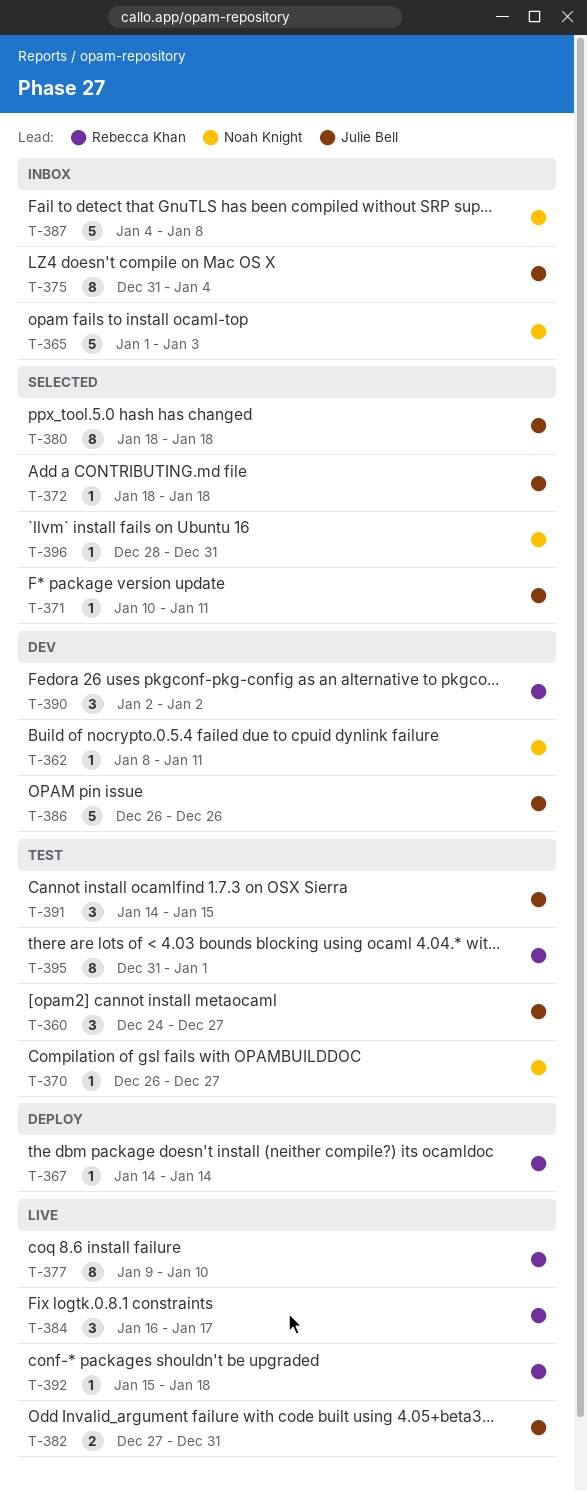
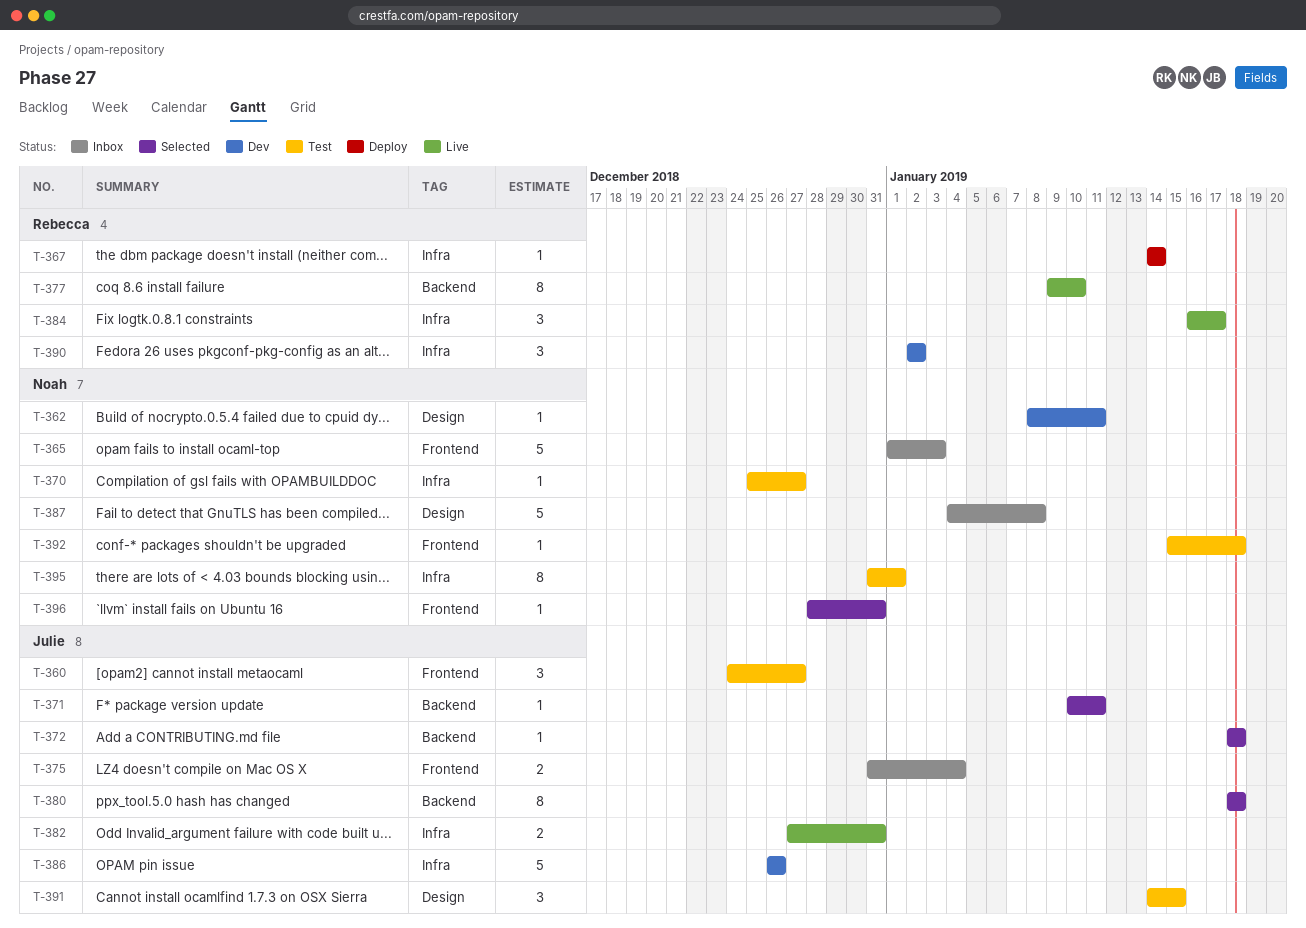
T-370, start: Dec 26 -> Dec 25
T-375, estimate: 8 -> 2
T-392, status: Live -> Test
T-392, owner: Rebecca Khan -> Noah Knight
T-395, owner: Rebecca Khan -> Noah Knight

